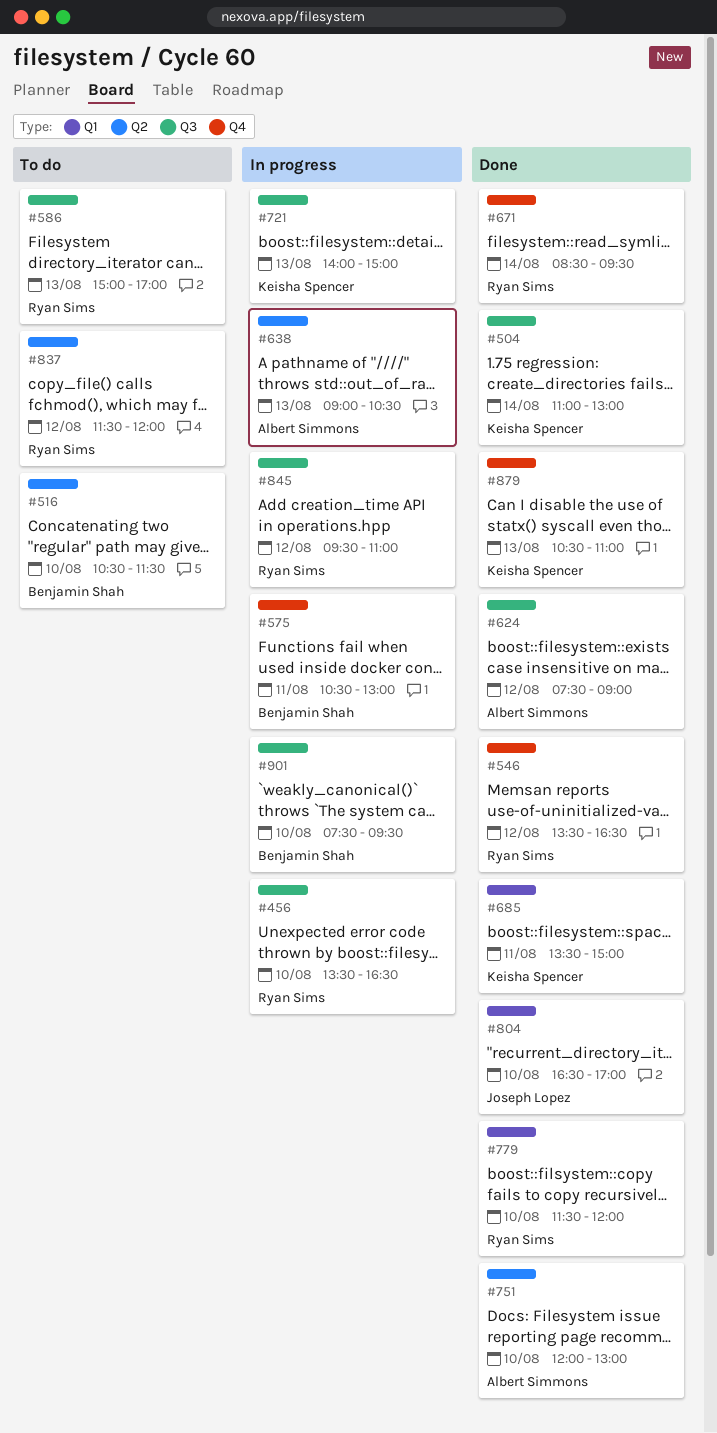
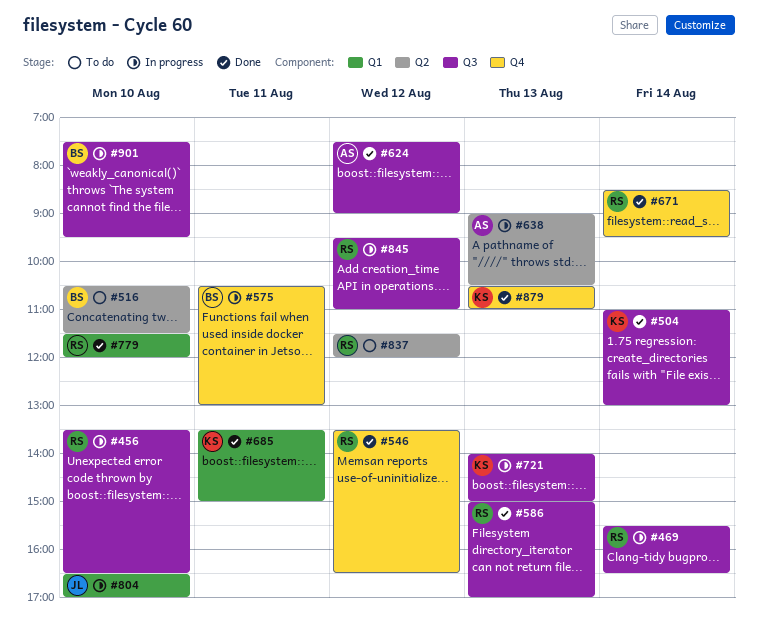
#469: none -> present
#586, status: To do -> Done
#751: present -> none
#804, status: Done -> In progress

